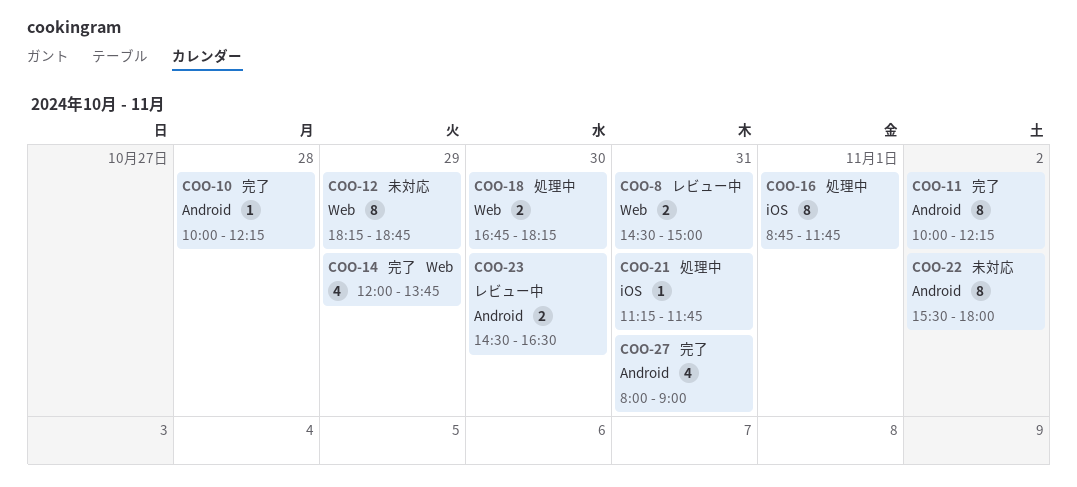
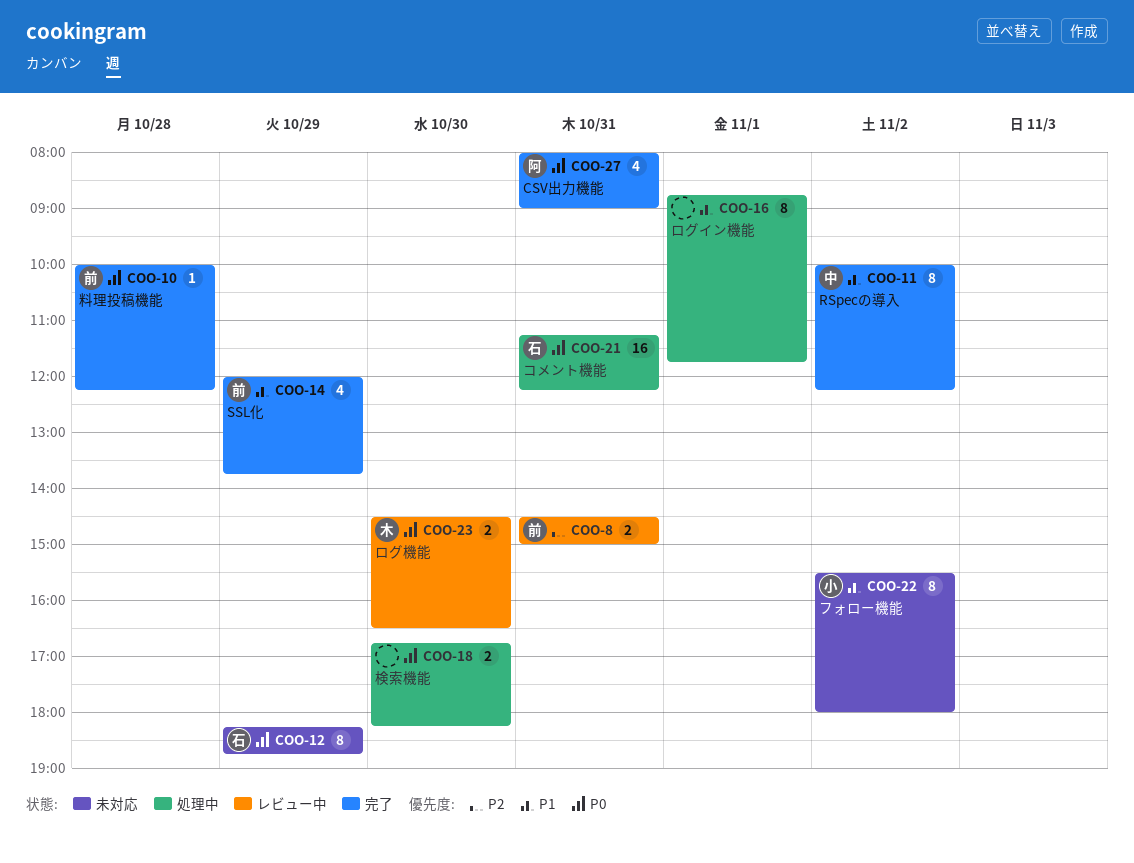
COO-21, estimate: 1 -> 16
COO-21, ends: 11:45 -> 12:15

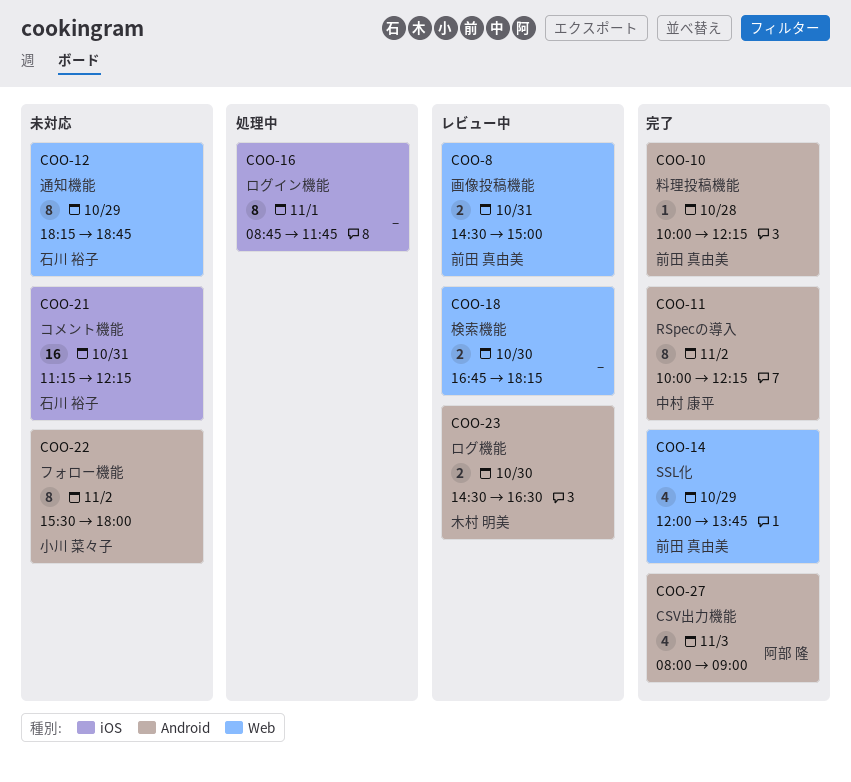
COO-18, status: 処理中 -> レビュー中
COO-21, status: 処理中 -> 未対応
COO-27, day: Oct 31 -> Nov 3

